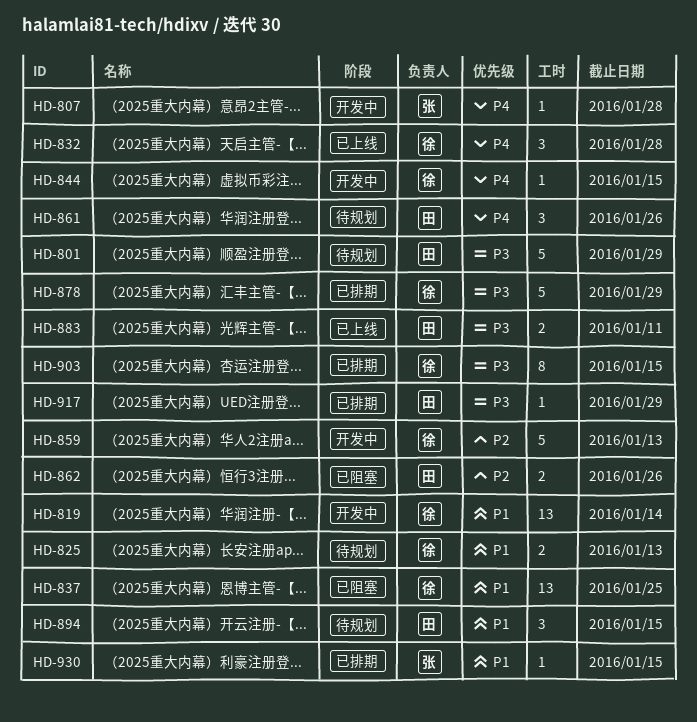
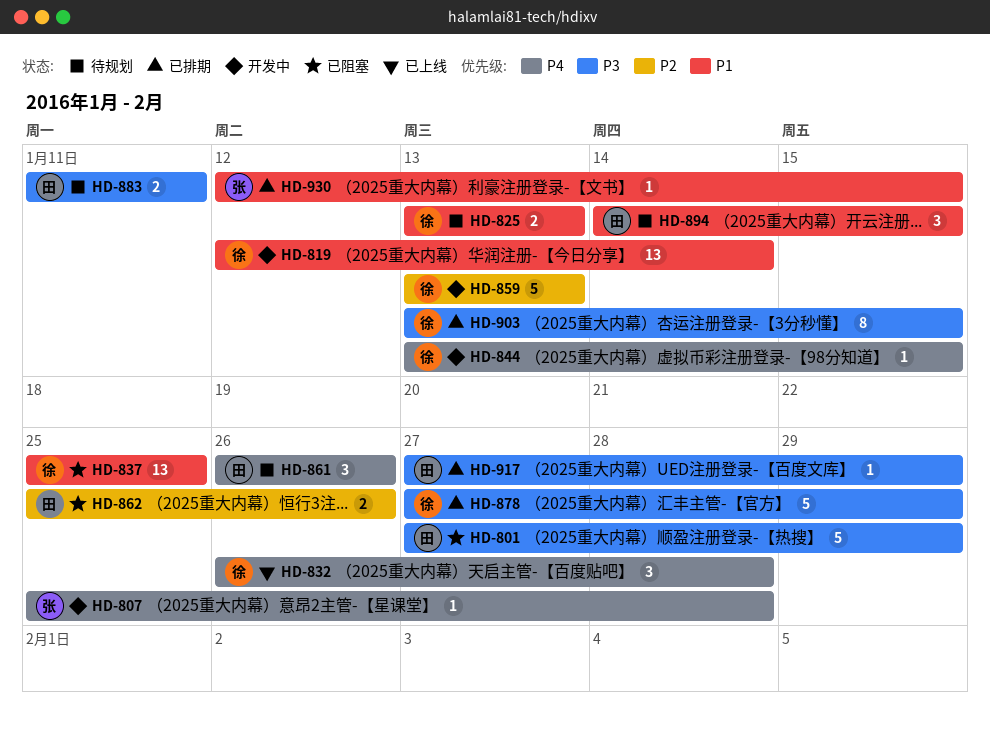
HD-801, status: 待规划 -> 已阻塞
HD-883, status: 已上线 -> 待规划

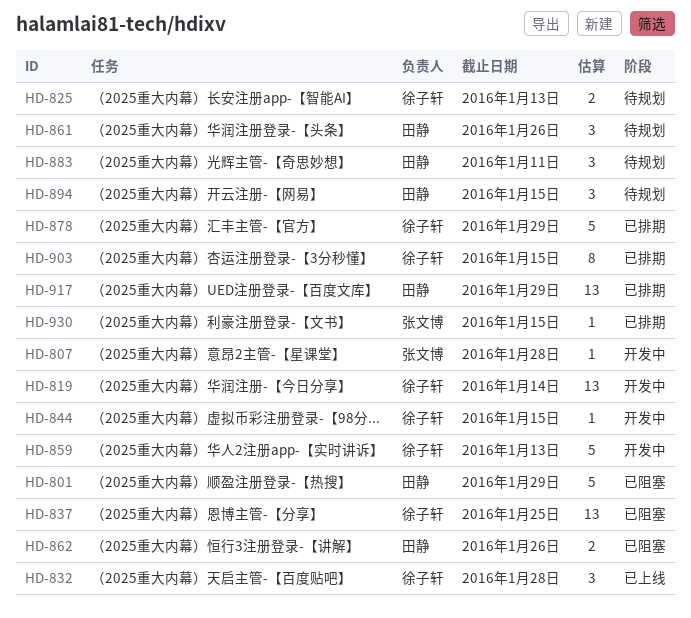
HD-883, estimate: 2 -> 3
HD-917, estimate: 1 -> 13

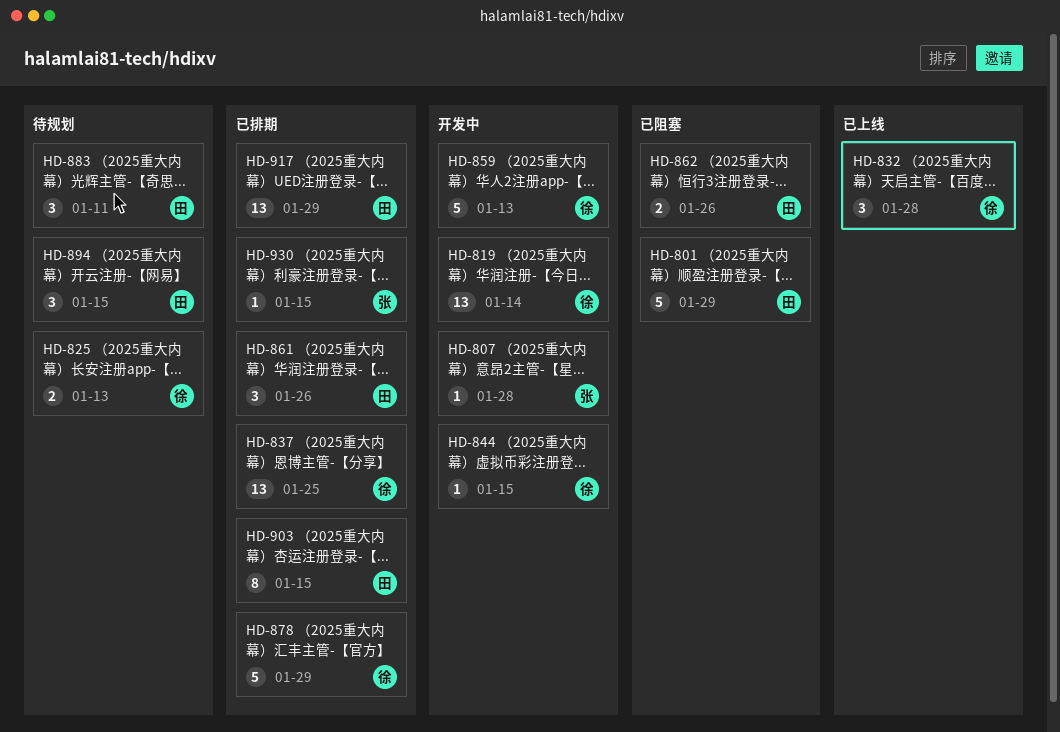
HD-837, status: 已阻塞 -> 已排期
HD-861, status: 待规划 -> 已排期
HD-903, owner: 徐子轩 -> 田静

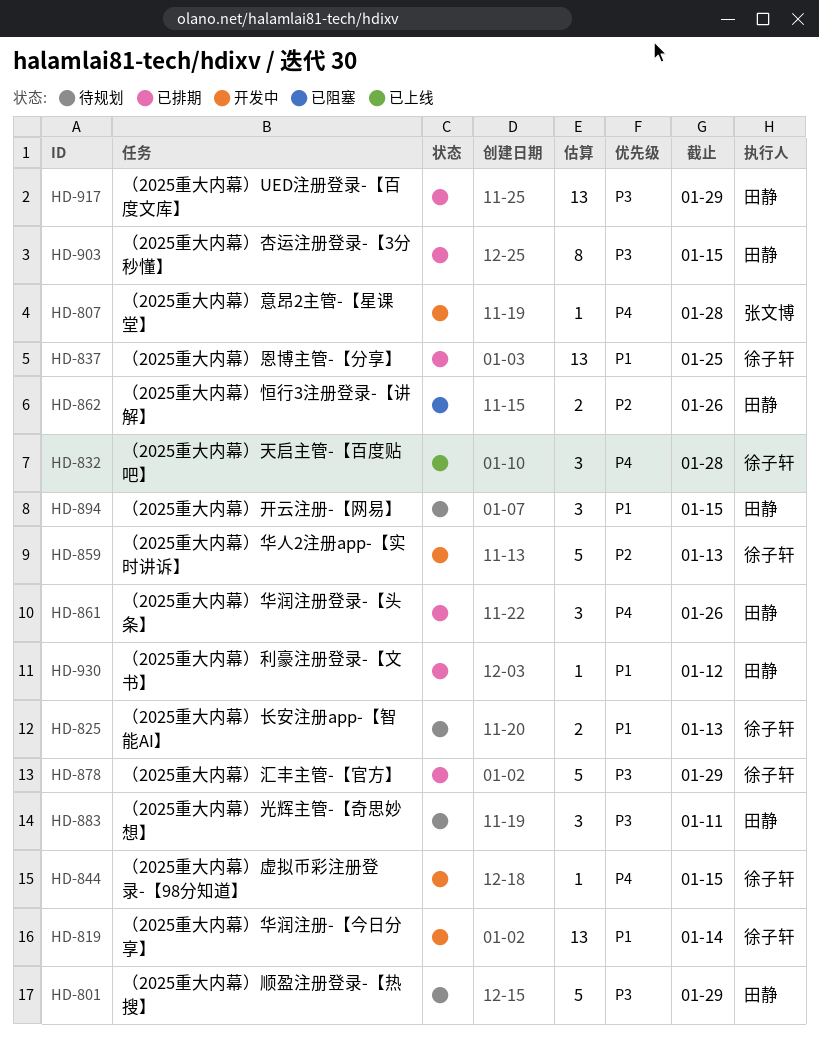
HD-801, status: 已阻塞 -> 待规划
HD-930, owner: 张文博 -> 田静
HD-930, due: Jan 15 -> Jan 12

